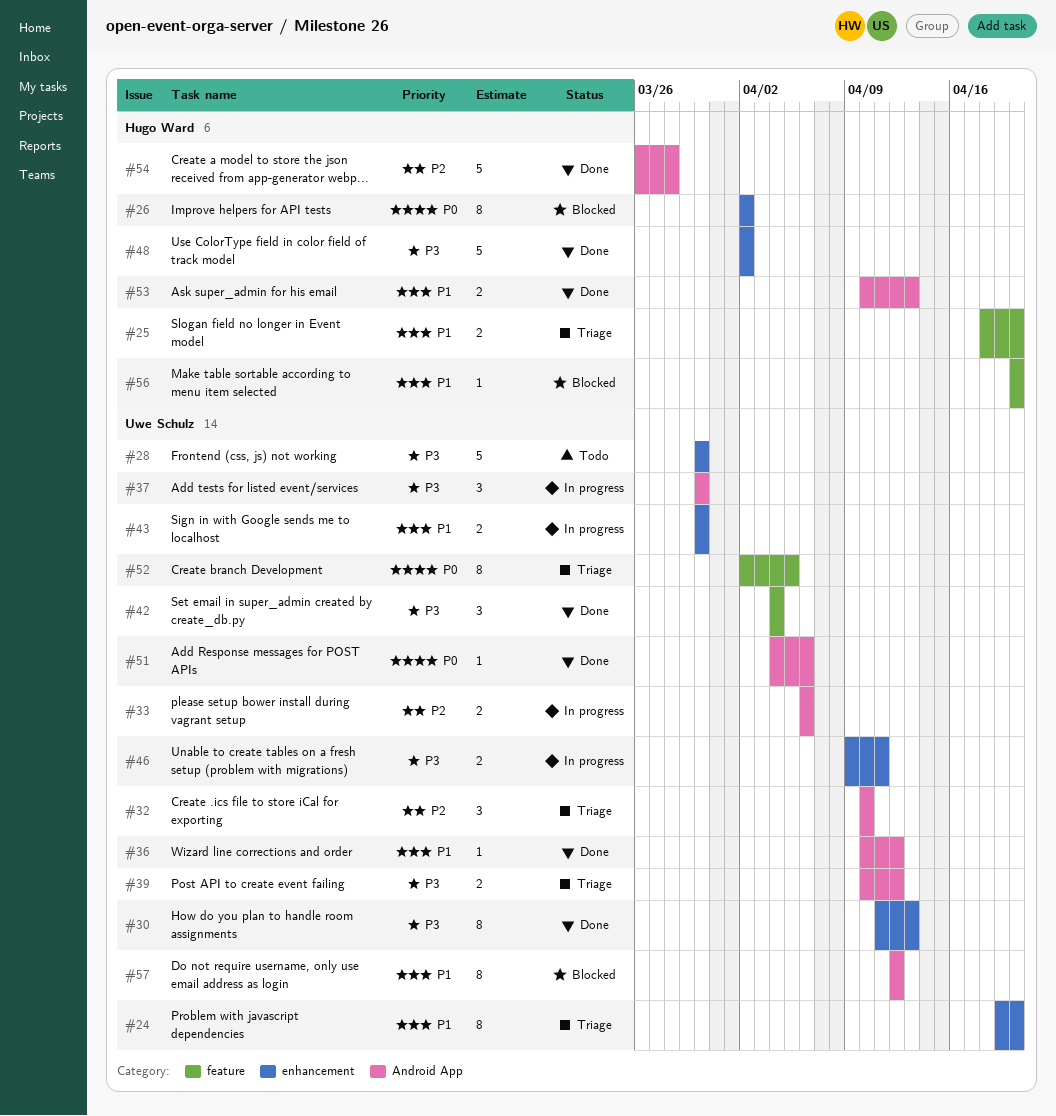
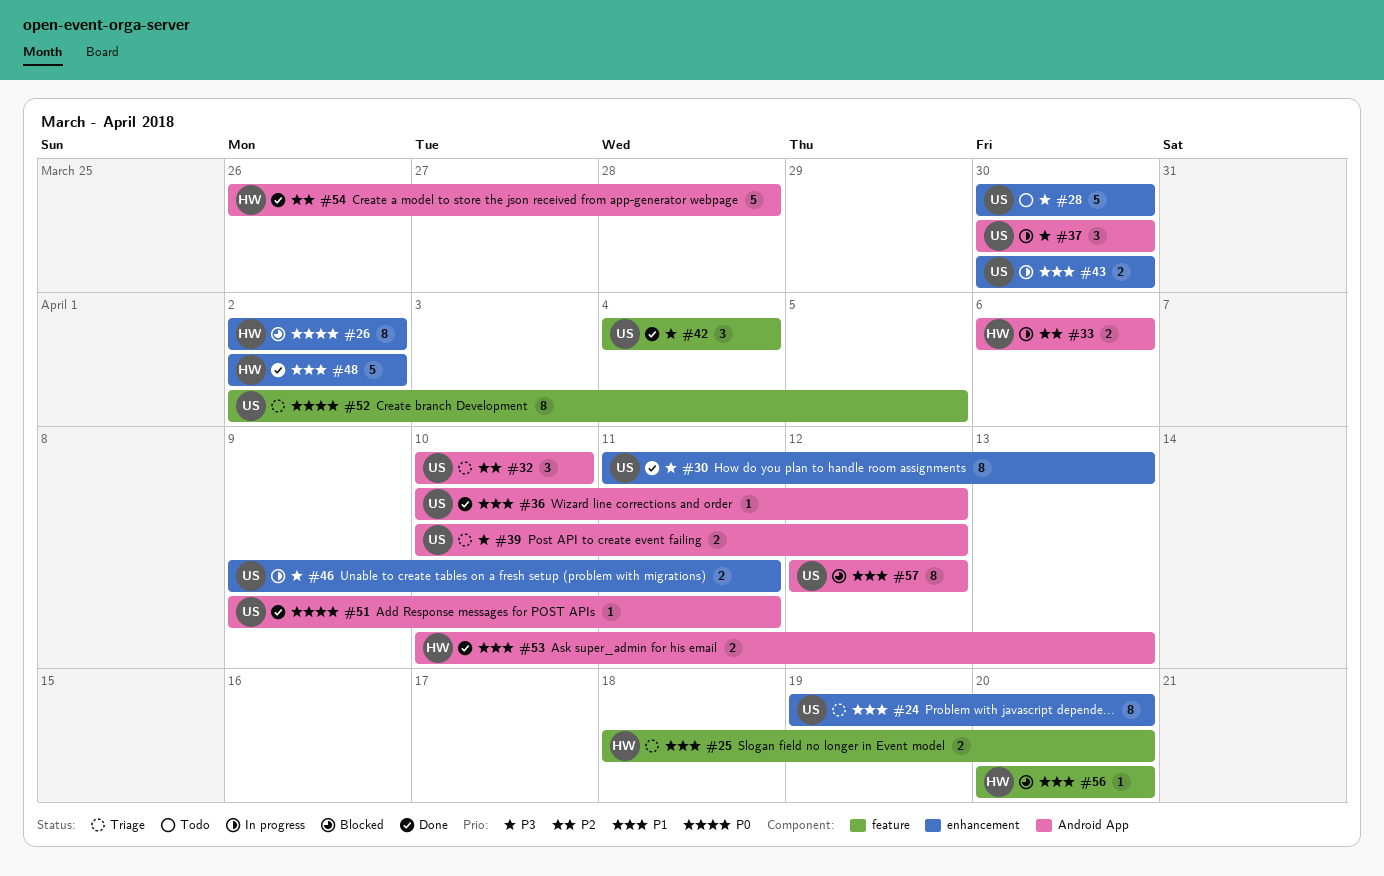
#33, owner: Uwe Schulz -> Hugo Ward
#48, priority: P3 -> P1
#51, start: Apr 4 -> Apr 9
#51, due: Apr 6 -> Apr 11

